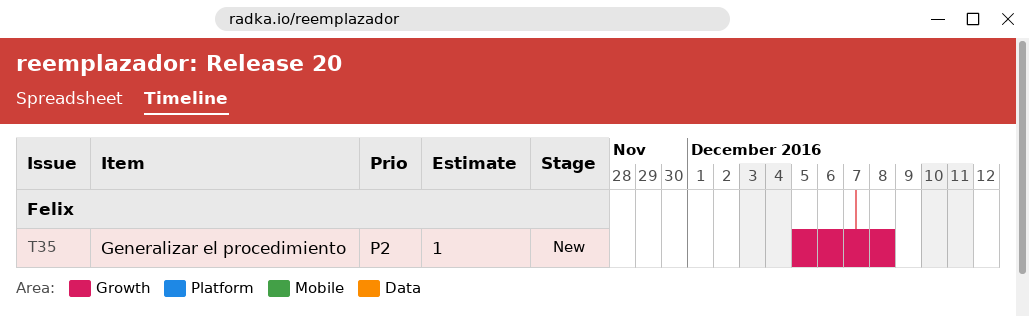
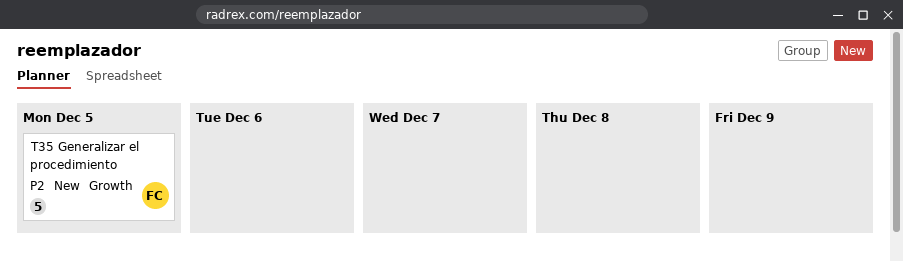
T35, estimate: 1 -> 5
T35, due: Dec 8 -> Dec 5

